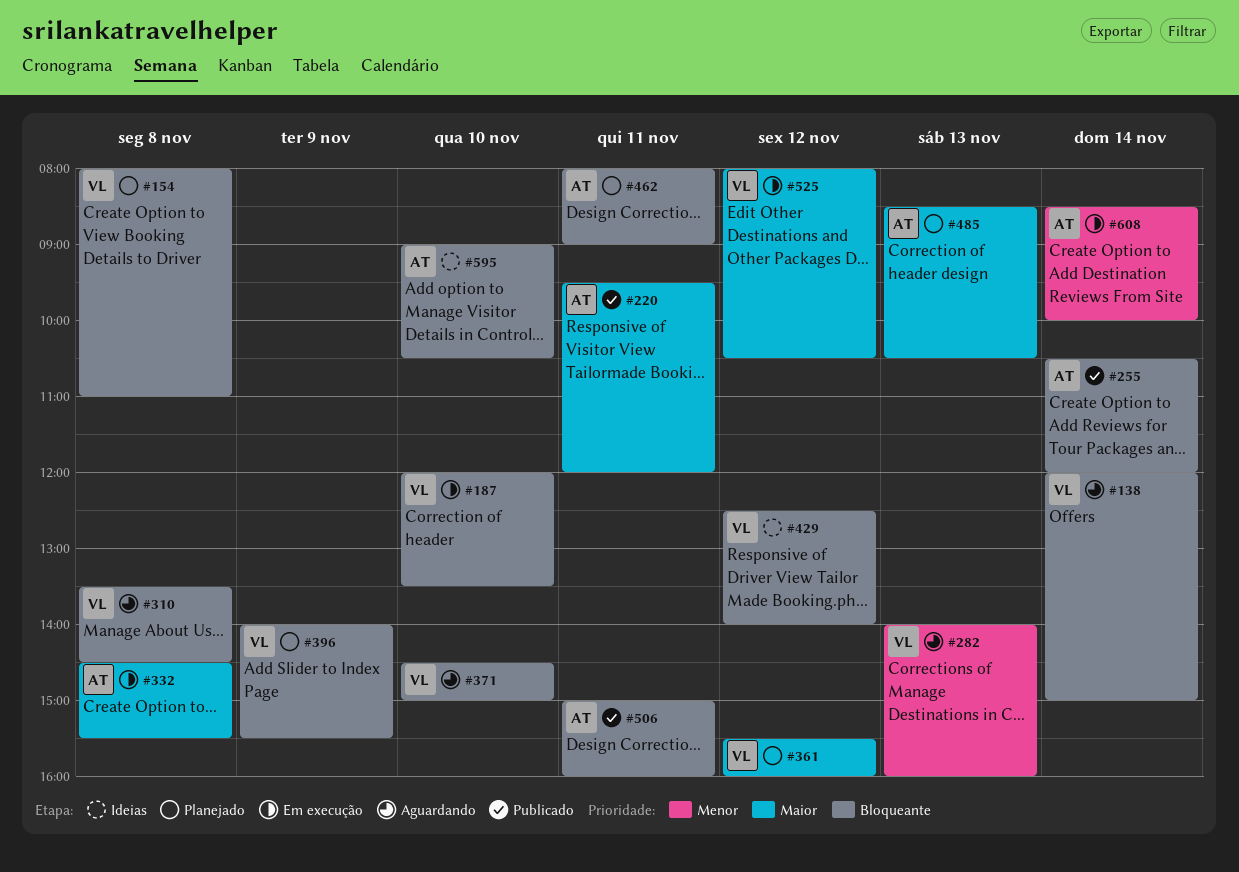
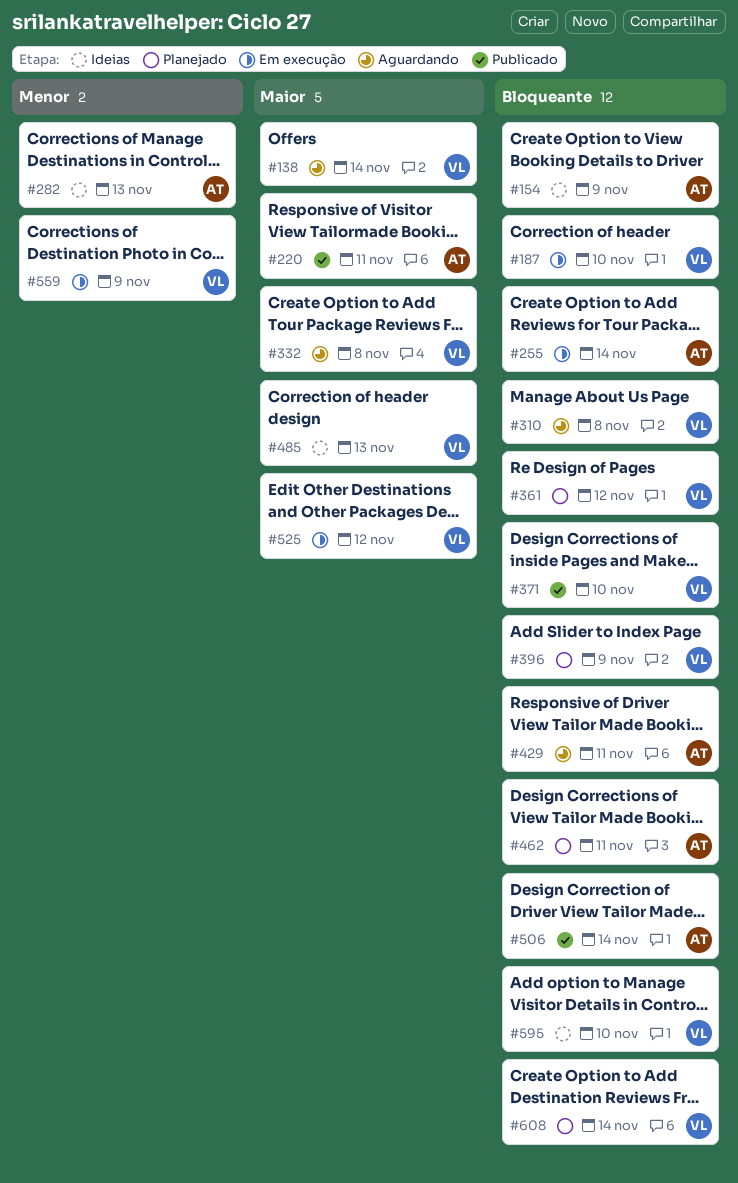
#138, priority: Bloqueante -> Maior
#154, status: Planejado -> Ideias
#154, owner: VL -> AT
#154, day: Nov 8 -> Nov 9
#255, status: Publicado -> Em execução
#282, status: Aguardando -> Ideias
#282, owner: VL -> AT
#332, status: Em execução -> Aguardando
#332, owner: AT -> VL
#361, priority: Maior -> Bloqueante
#371, status: Aguardando -> Publicado
#429, status: Ideias -> Aguardando
#429, owner: VL -> AT
#429, day: Nov 12 -> Nov 11
#485, status: Planejado -> Ideias
#485, owner: AT -> VL
#506, day: Nov 11 -> Nov 14
#559: none -> present
#595, owner: AT -> VL
#608, status: Em execução -> Planejado
#608, owner: AT -> VL
#608, priority: Menor -> Bloqueante

